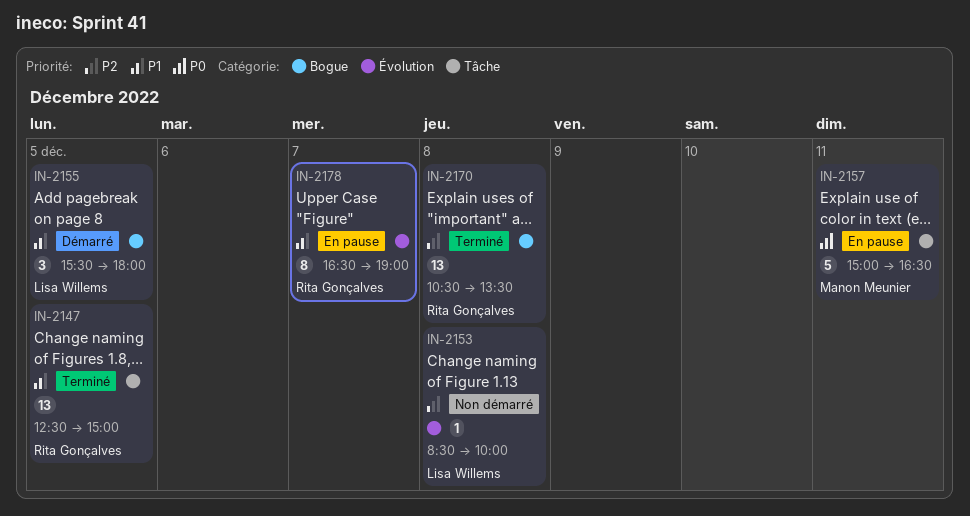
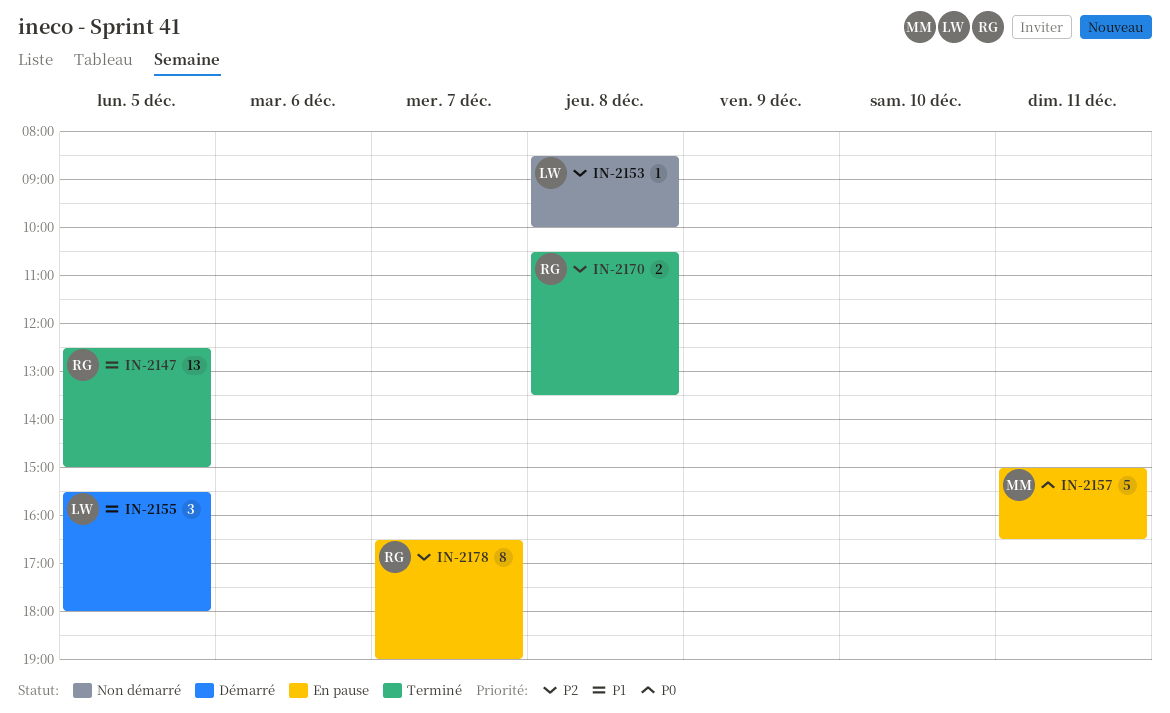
IN-2170, estimate: 13 -> 2
IN-2178, priority: P1 -> P2

